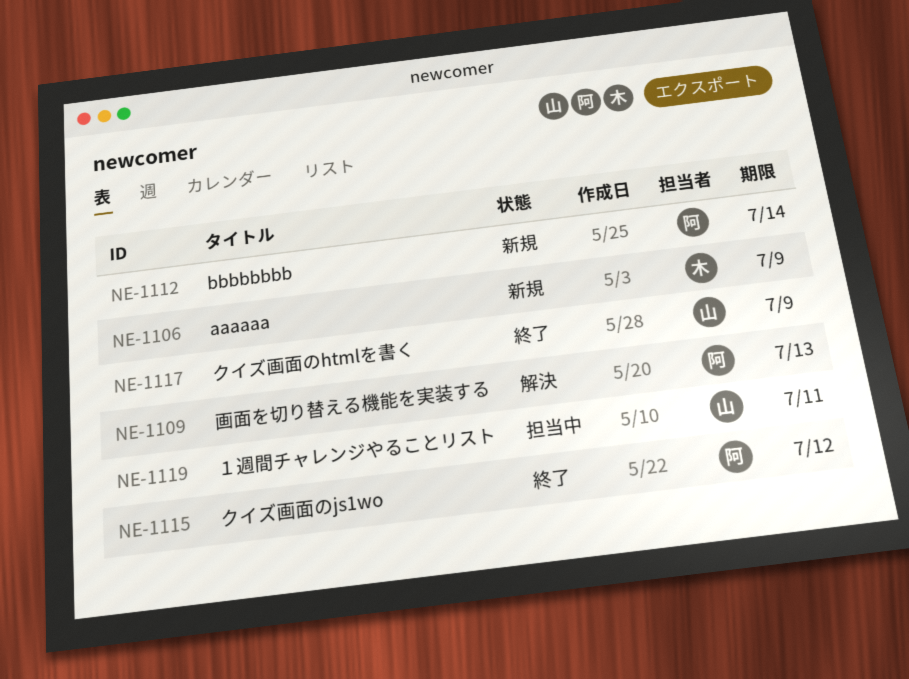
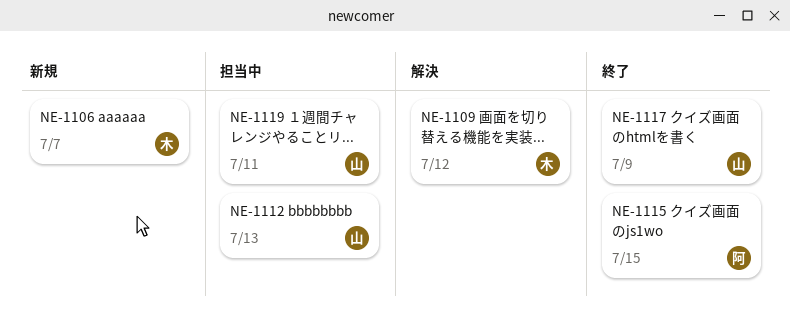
NE-1106, due: Jul 9 -> Jul 7
NE-1109, owner: 阿 -> 木
NE-1109, due: Jul 13 -> Jul 12
NE-1112, status: 新規 -> 担当中
NE-1112, owner: 阿 -> 山
NE-1112, due: Jul 14 -> Jul 13
NE-1115, due: Jul 12 -> Jul 15

